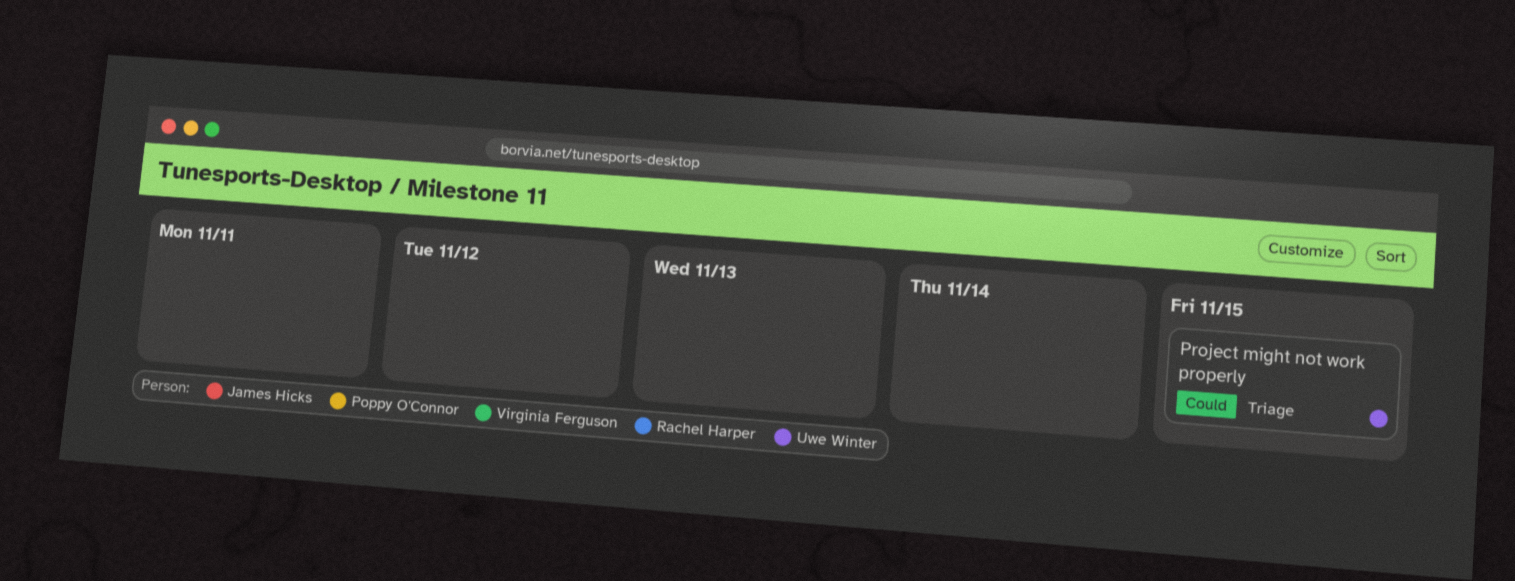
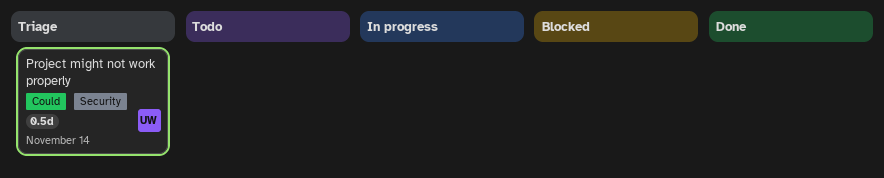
Project might not work properly, due: Nov 15 -> Nov 14

